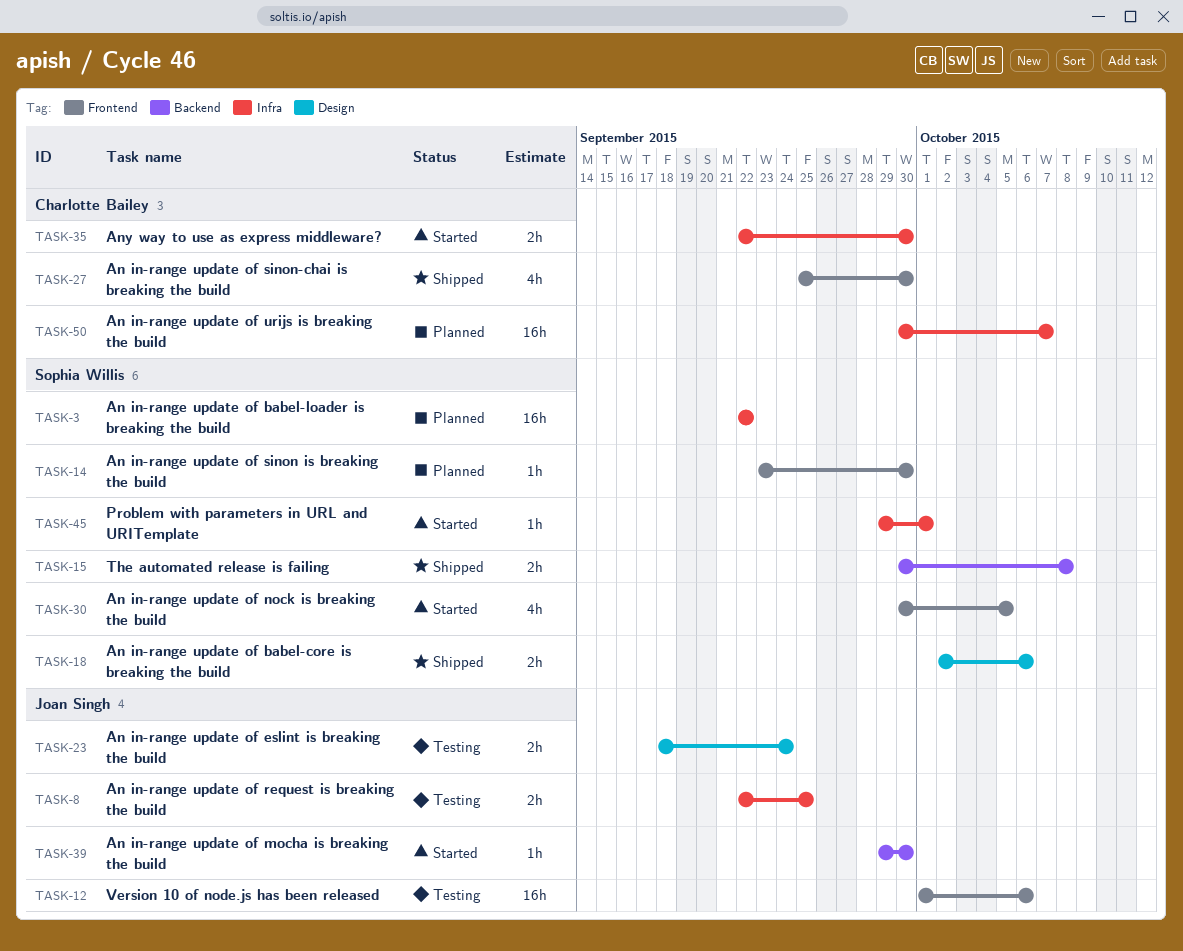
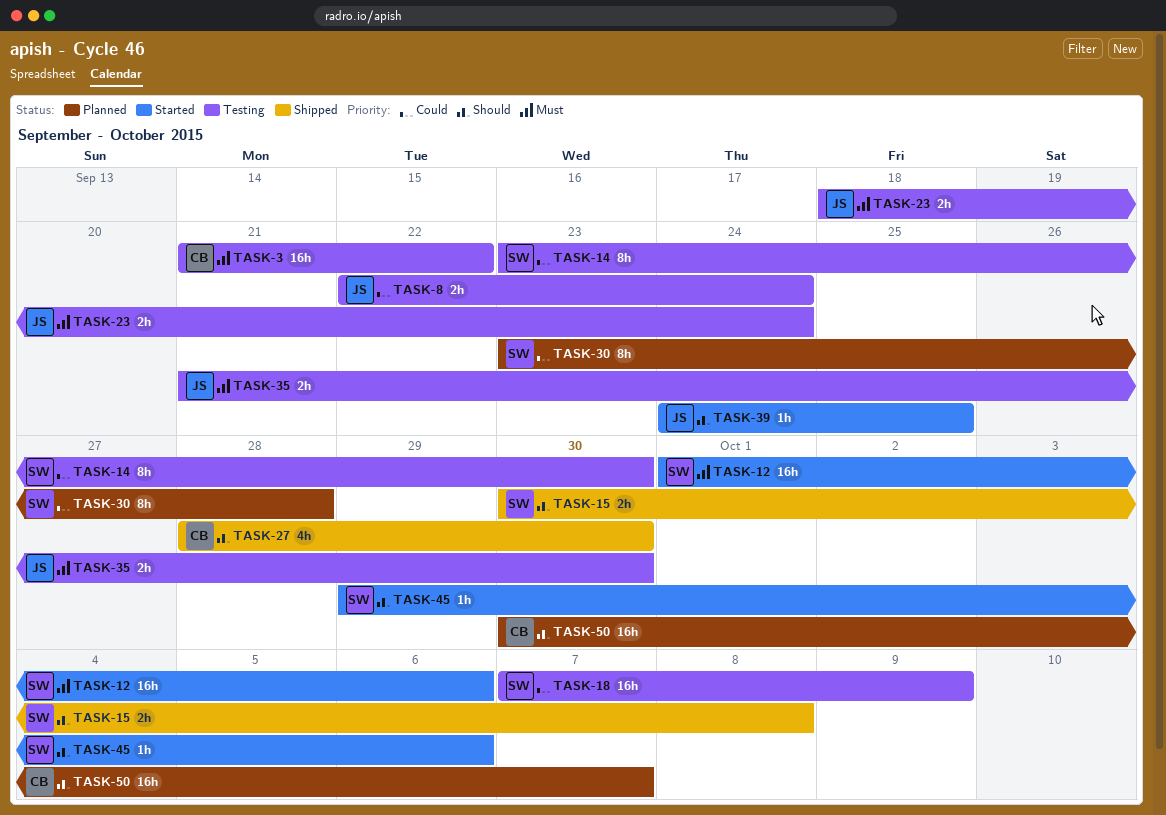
TASK-3, status: Planned -> Testing
TASK-3, owner: Sophia Willis -> Charlotte Bailey
TASK-3, start: Sep 22 -> Sep 21
TASK-8, due: Sep 25 -> Sep 24
TASK-12, status: Testing -> Started
TASK-12, owner: Joan Singh -> Sophia Willis
TASK-14, status: Planned -> Testing
TASK-14, estimate: 1h -> 8h
TASK-18, status: Shipped -> Testing
TASK-18, estimate: 2h -> 16h
TASK-18, start: Oct 2 -> Oct 7
TASK-18, due: Oct 6 -> Oct 9
TASK-27, start: Sep 25 -> Sep 28
TASK-30, status: Started -> Planned
TASK-30, estimate: 4h -> 8h
TASK-30, start: Sep 30 -> Sep 23
TASK-30, due: Oct 5 -> Sep 28
TASK-35, status: Started -> Testing
TASK-35, owner: Charlotte Bailey -> Joan Singh
TASK-35, start: Sep 22 -> Sep 21
TASK-39, start: Sep 29 -> Sep 24
TASK-39, due: Sep 30 -> Sep 25
TASK-45, due: Oct 1 -> Oct 6

